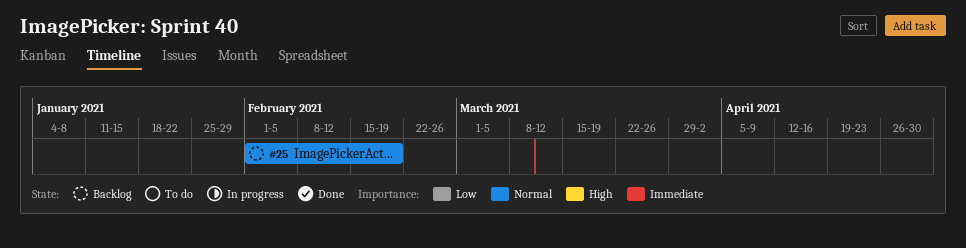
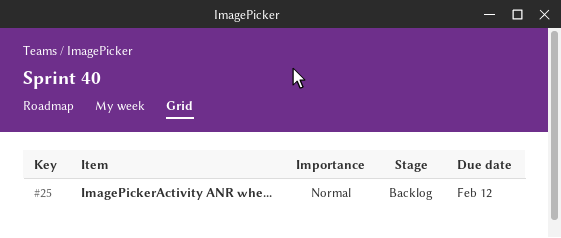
#25, due: Feb 19 -> Feb 12

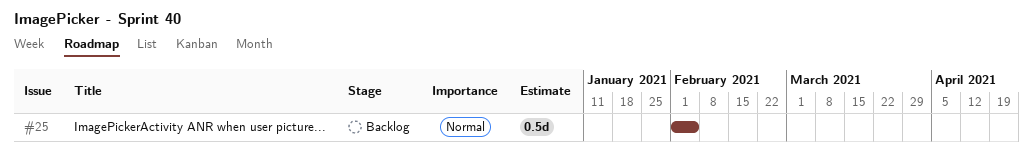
#25, due: Feb 12 -> Feb 5

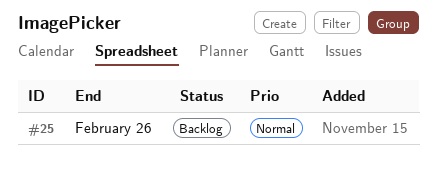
#25, due: Feb 5 -> Feb 26

